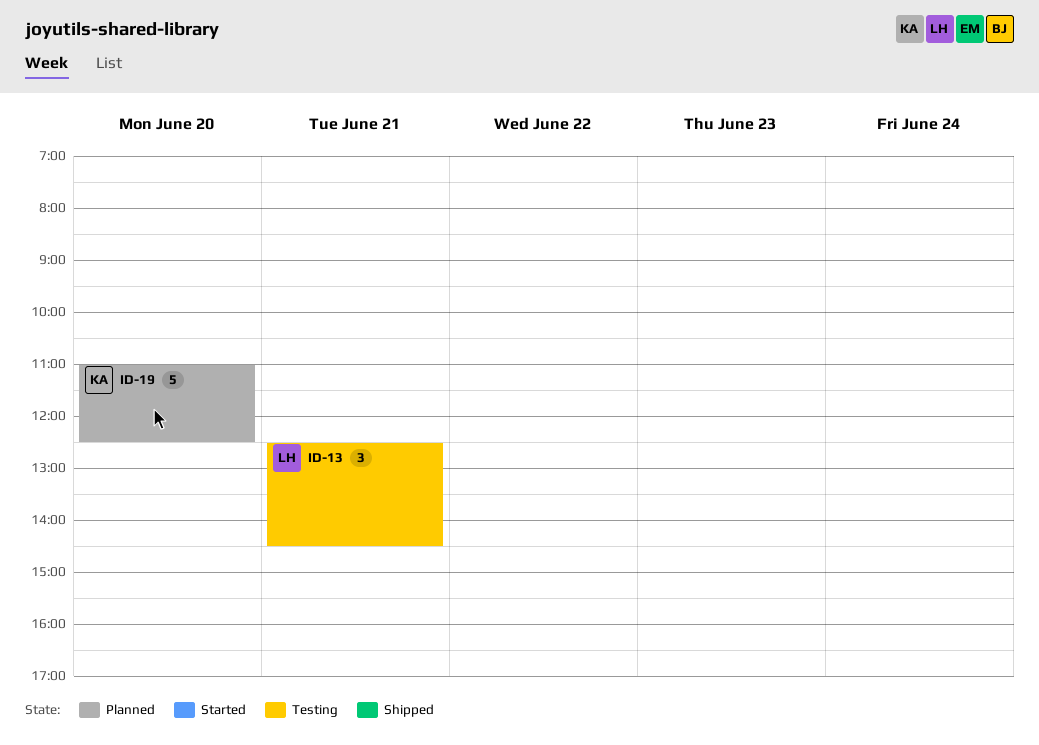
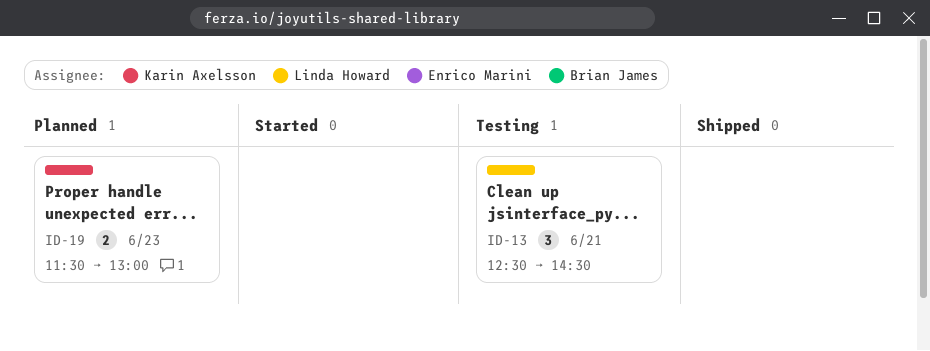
ID-19, estimate: 5 -> 2
ID-19, day: Jun 20 -> Jun 23
ID-19, begins: 11:00 -> 11:30
ID-19, ends: 12:30 -> 13:00

